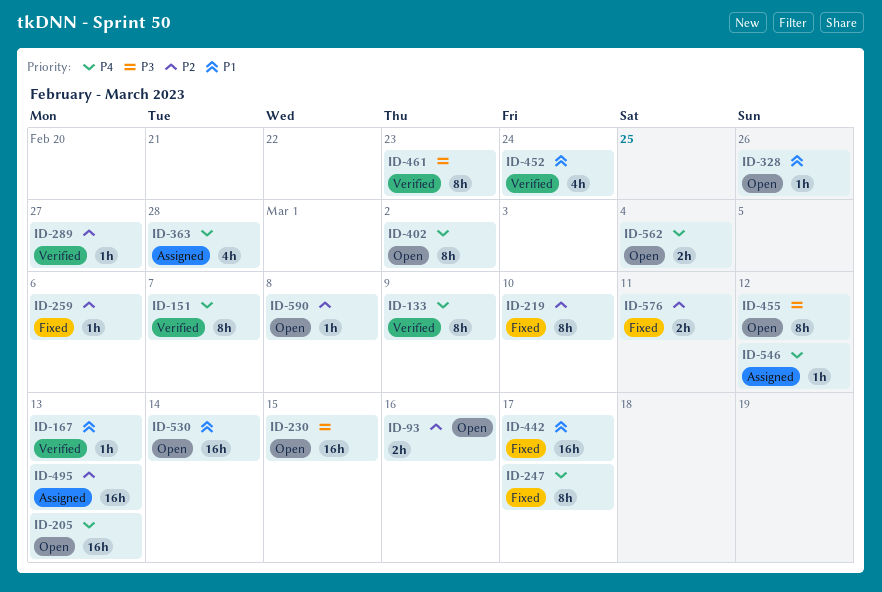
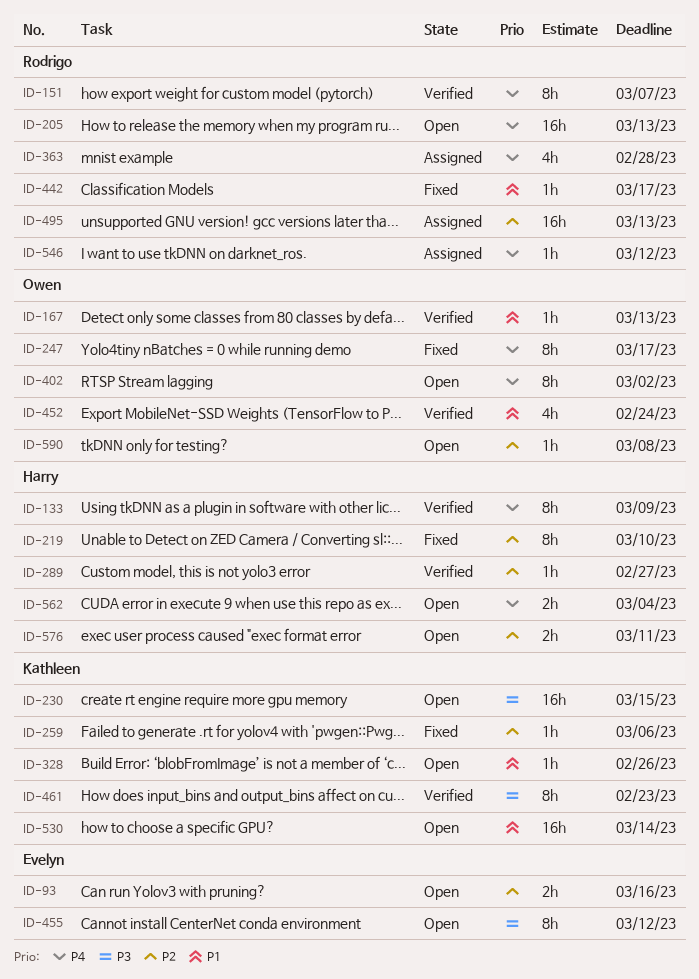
ID-442, estimate: 16h -> 1h
ID-576, status: Fixed -> Open

